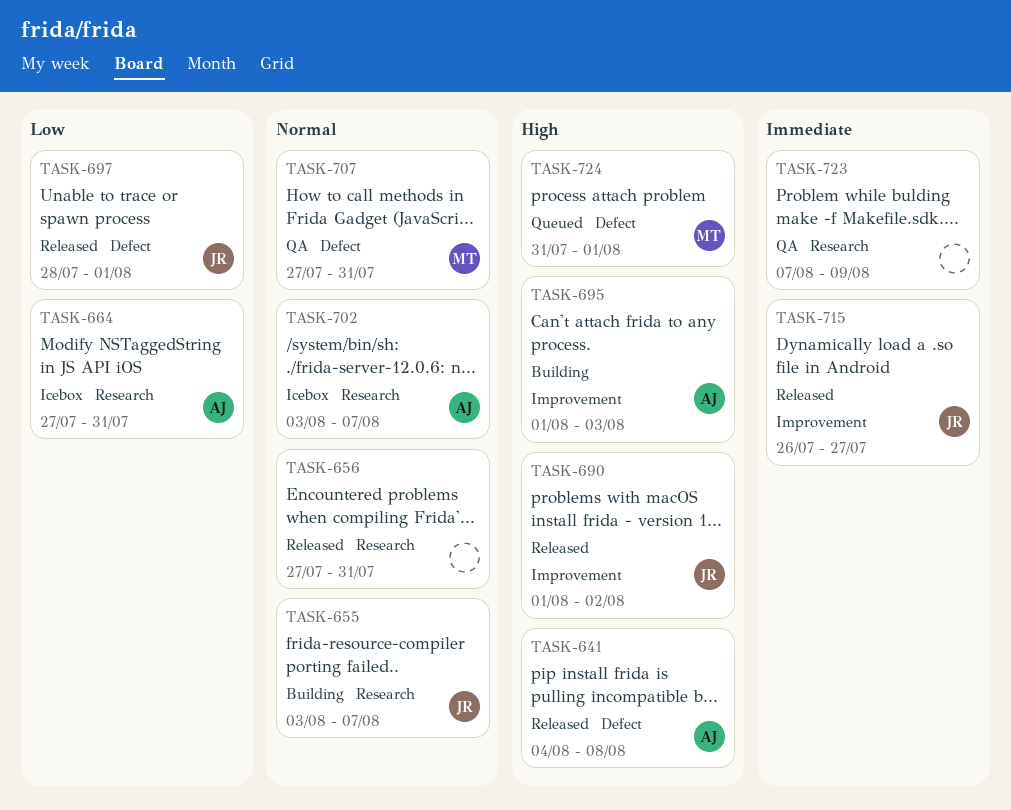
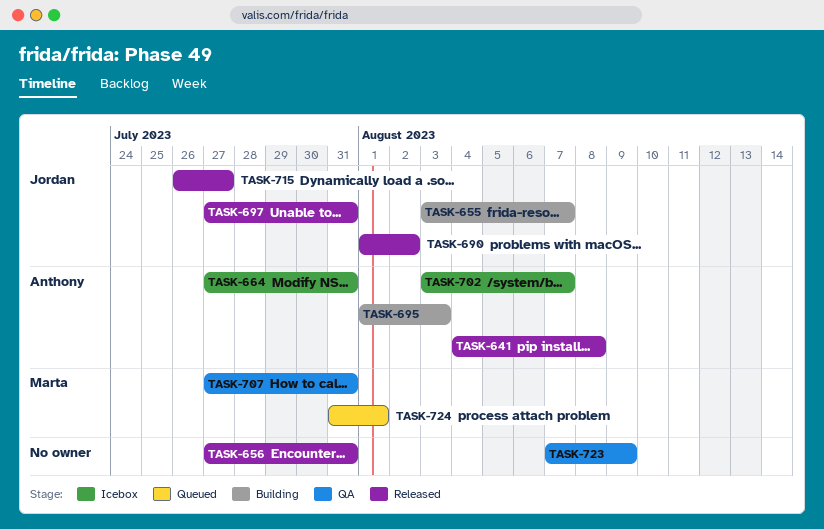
TASK-697, start: Jul 28 -> Jul 27
TASK-697, due: Aug 1 -> Jul 31

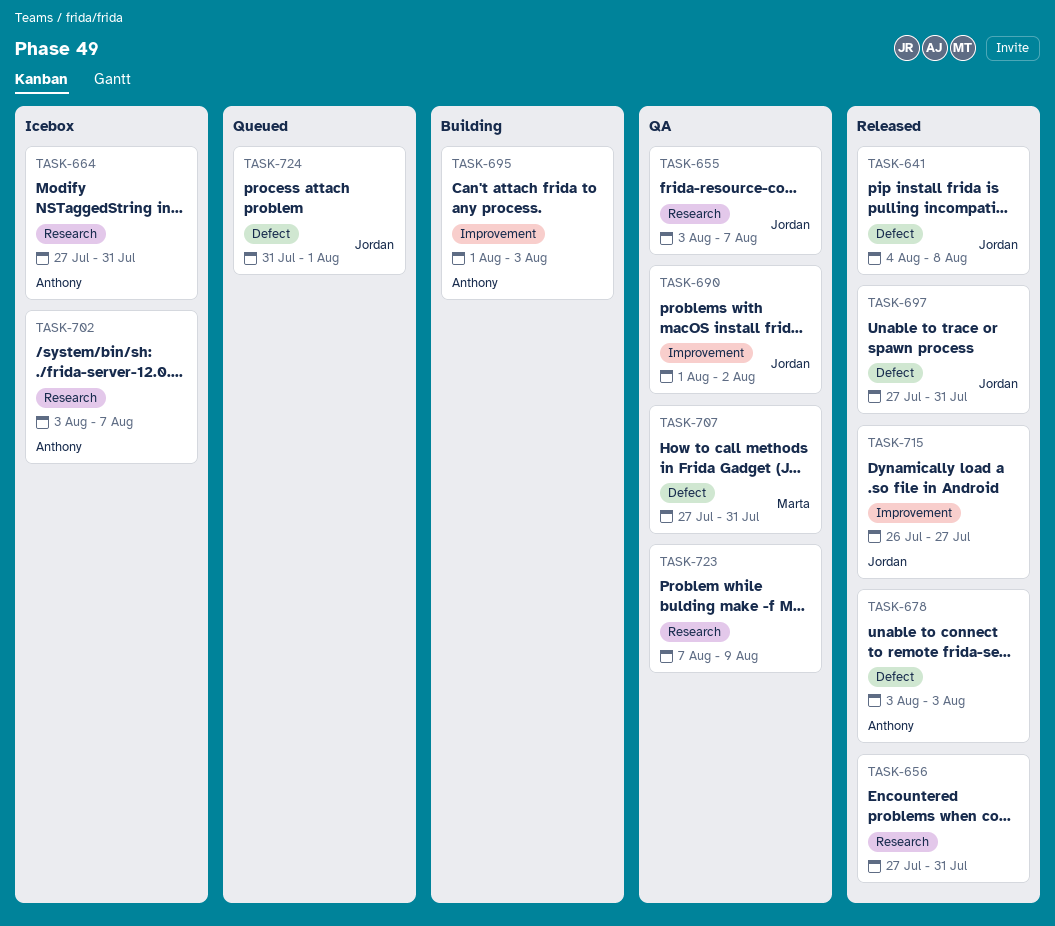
TASK-641, owner: Anthony -> Jordan
TASK-655, status: Building -> QA
TASK-678: none -> present
TASK-690, status: Released -> QA
TASK-724, owner: Marta -> Jordan

